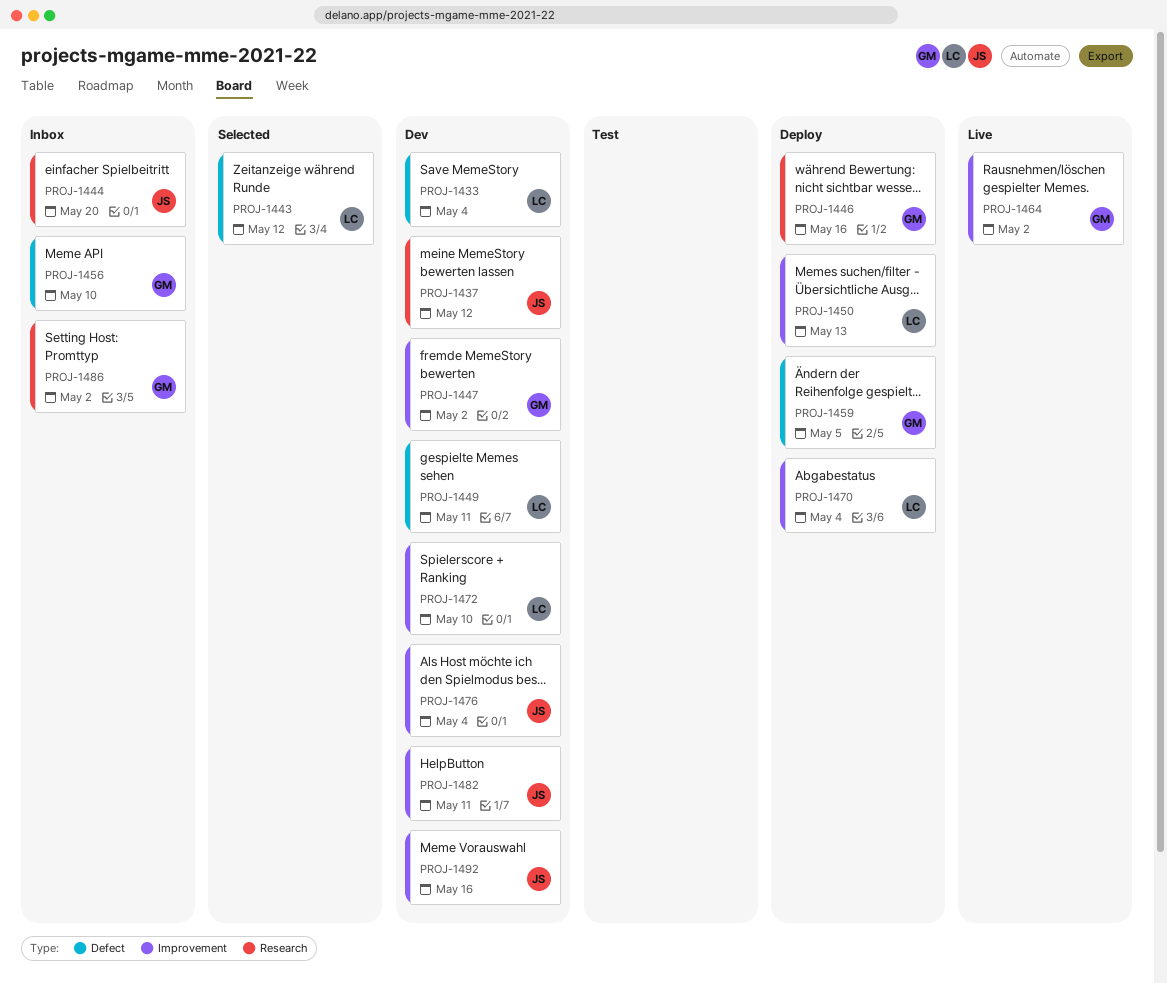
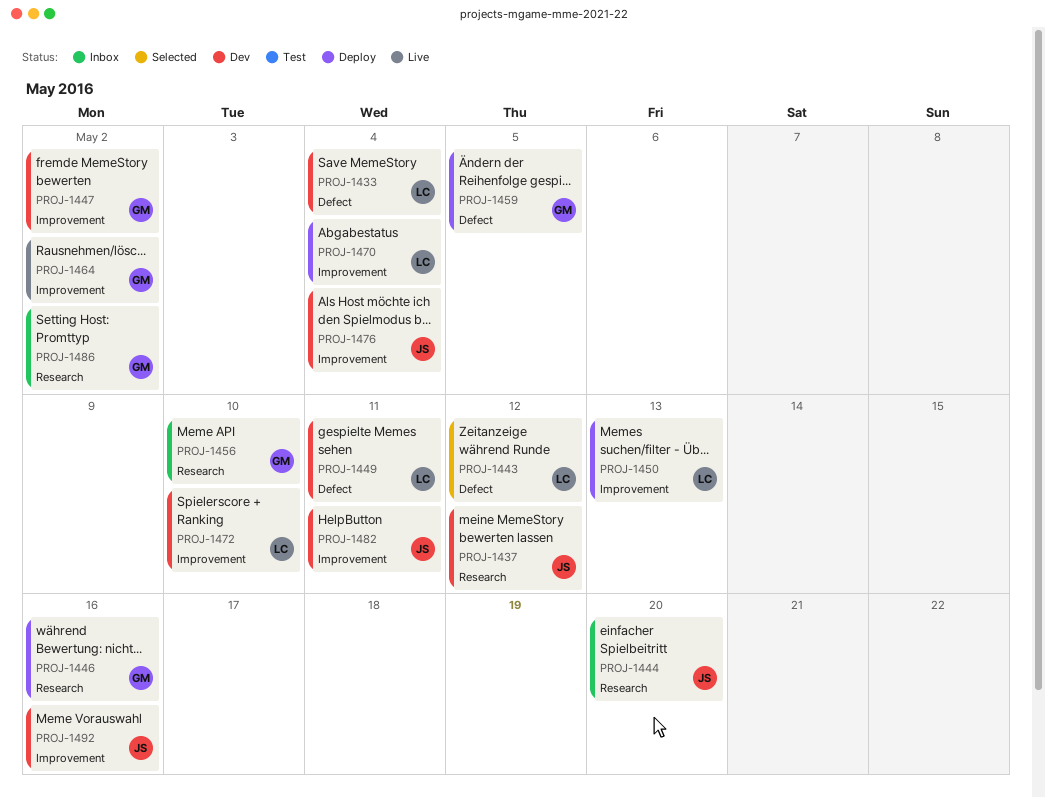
PROJ-1456, label: Defect -> Research

